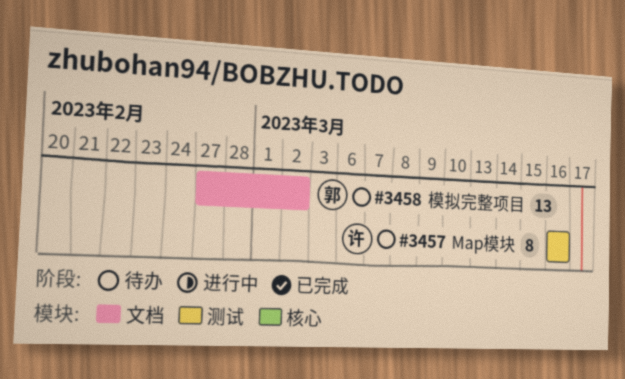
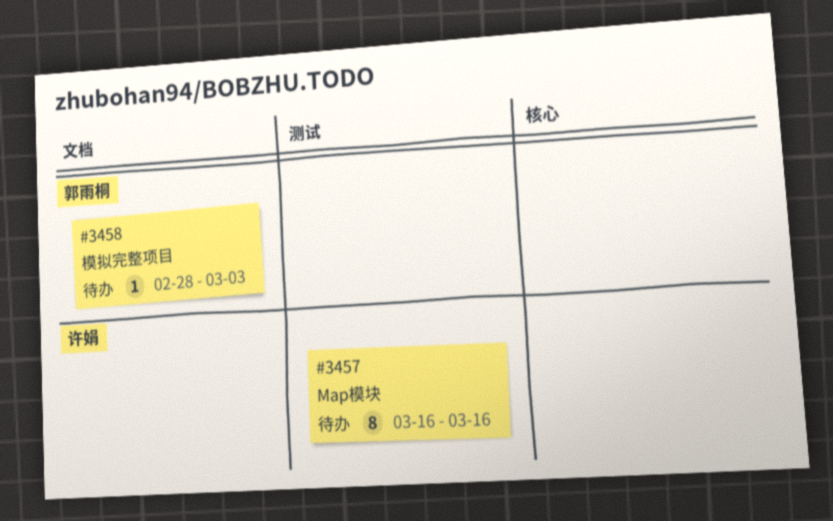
#3458, estimate: 13 -> 1
#3458, start: Feb 27 -> Feb 28
#3458, due: Mar 2 -> Mar 3

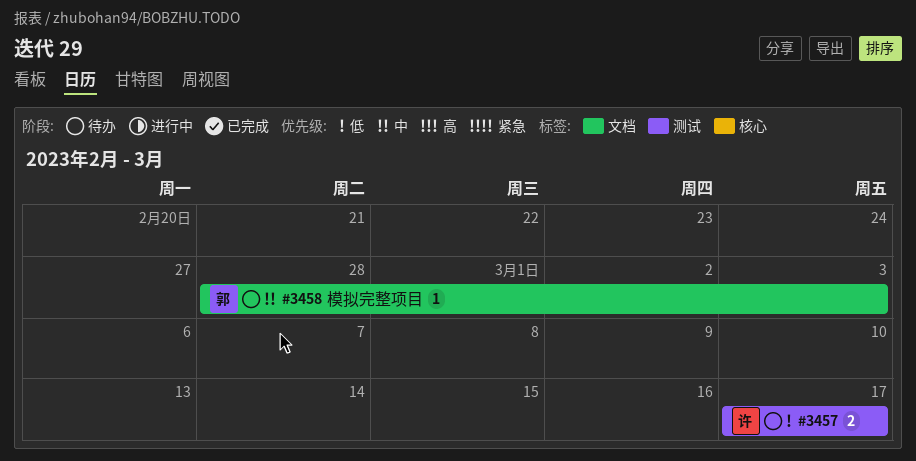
#3457, estimate: 8 -> 2
#3457, start: Mar 16 -> Mar 17
#3457, due: Mar 16 -> Mar 17

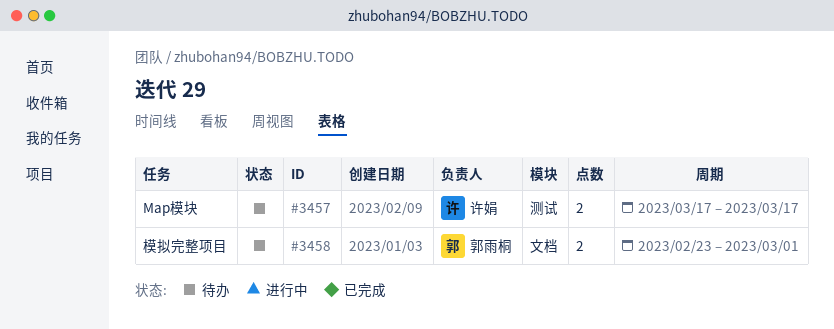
#3458, estimate: 1 -> 2
#3458, start: Feb 28 -> Feb 23
#3458, due: Mar 3 -> Mar 1

